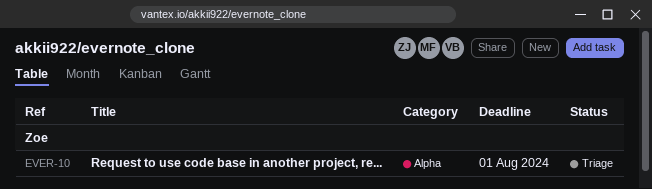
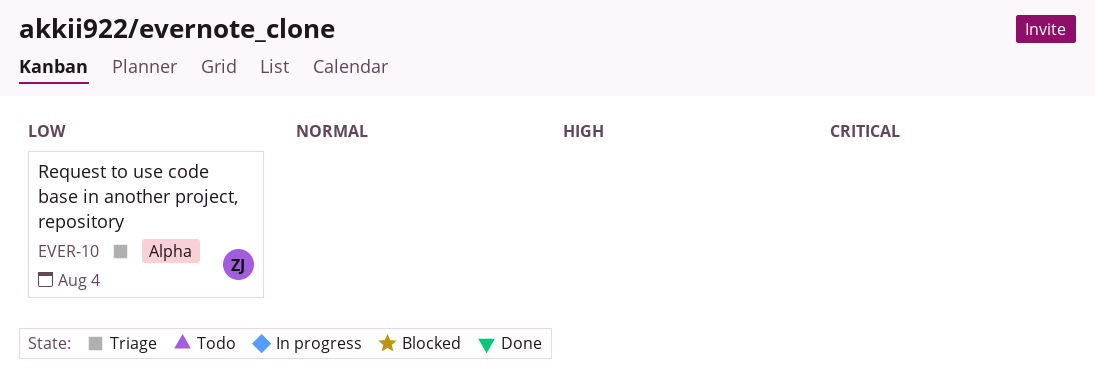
EVER-10, due: Aug 1 -> Aug 4

